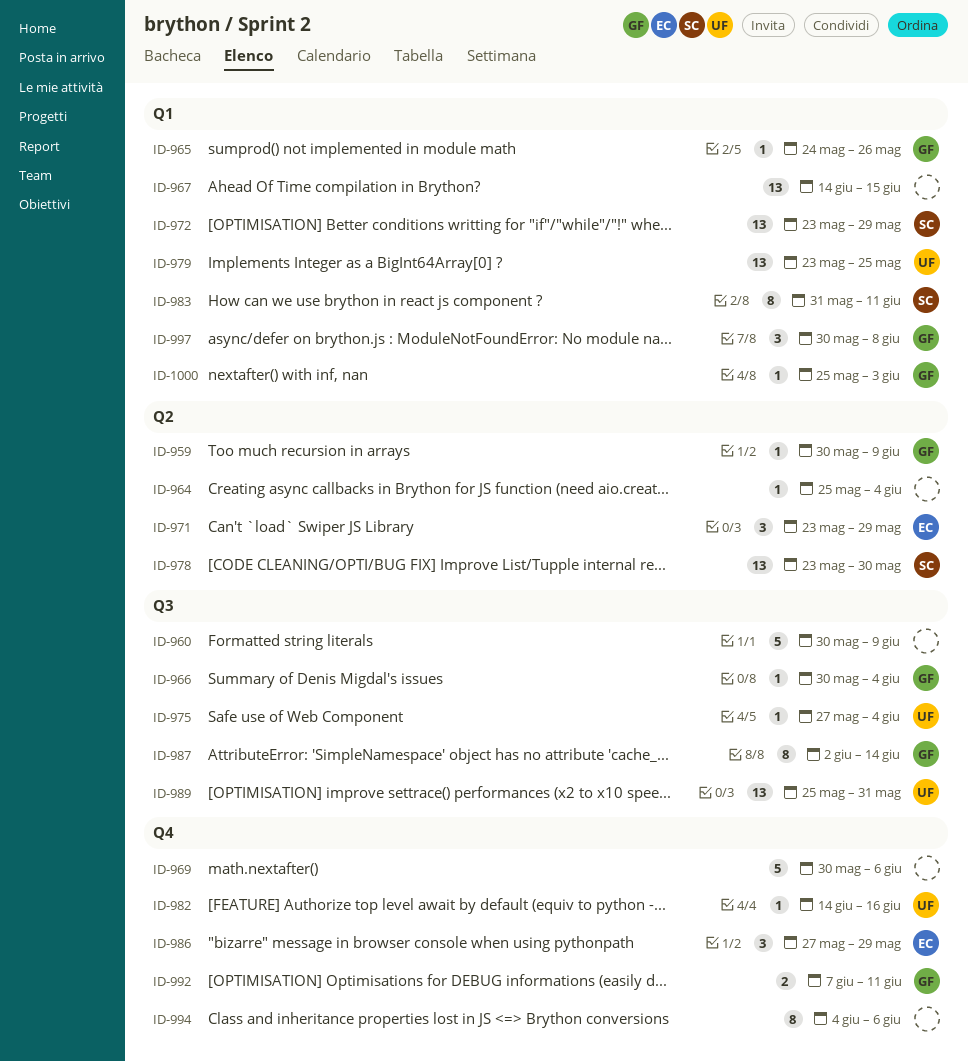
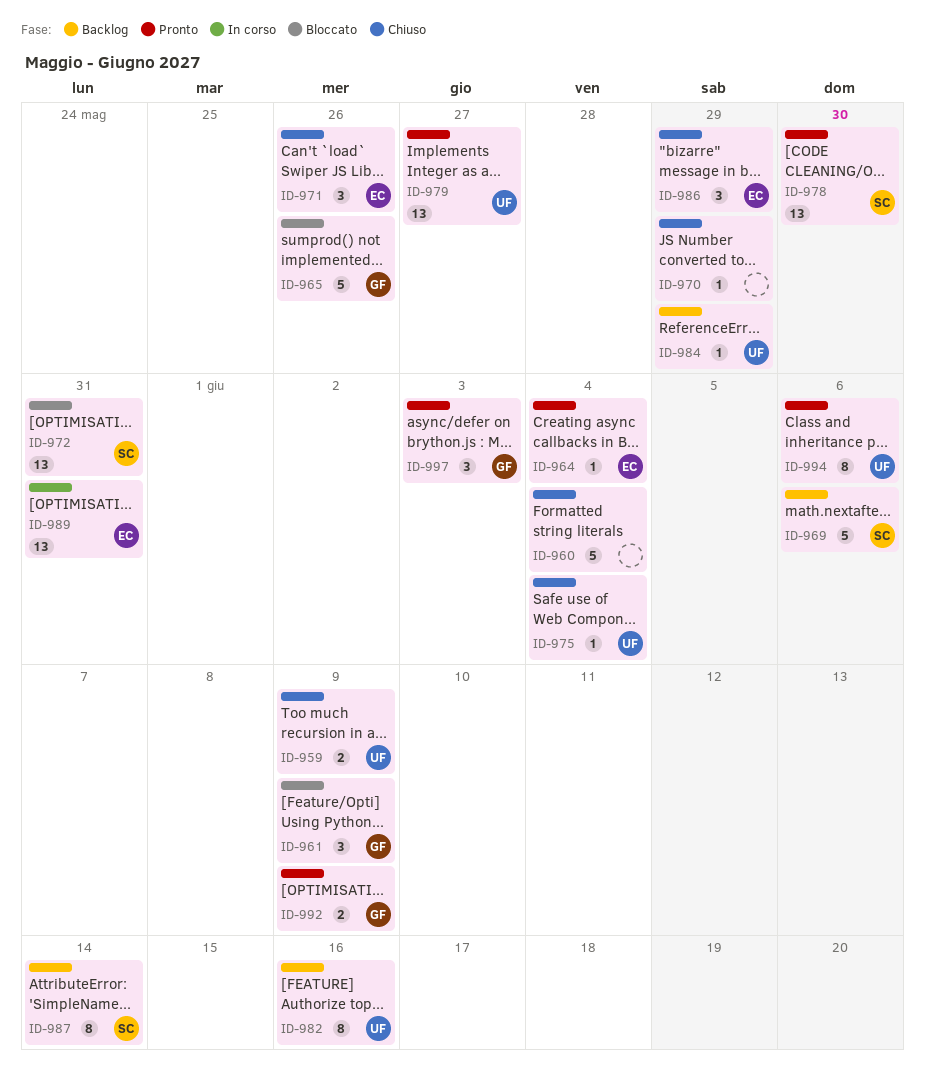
ID-959, owner: GF -> UF
ID-959, estimate: 1 -> 2
ID-960, due: Jun 9 -> Jun 4
ID-961: none -> present
ID-964, owner: none -> EC
ID-965, estimate: 1 -> 5
ID-966: present -> none
ID-967: present -> none
ID-969, owner: none -> SC
ID-970: none -> present
ID-971, due: May 29 -> May 26
ID-972, due: May 29 -> May 31
ID-979, due: May 25 -> May 27
ID-982, estimate: 1 -> 8
ID-983: present -> none
ID-984: none -> present
ID-987, owner: GF -> SC
ID-989, owner: UF -> EC
ID-992, due: Jun 11 -> Jun 9
ID-994, owner: none -> UF
ID-997, due: Jun 8 -> Jun 3
ID-1000: present -> none

